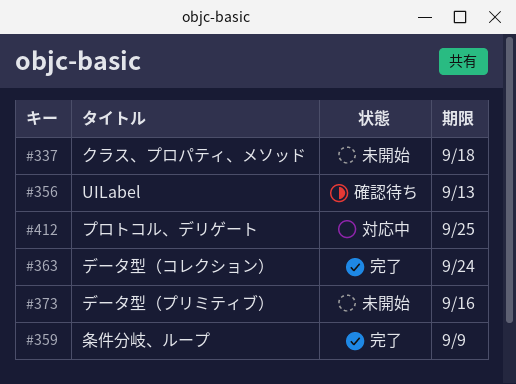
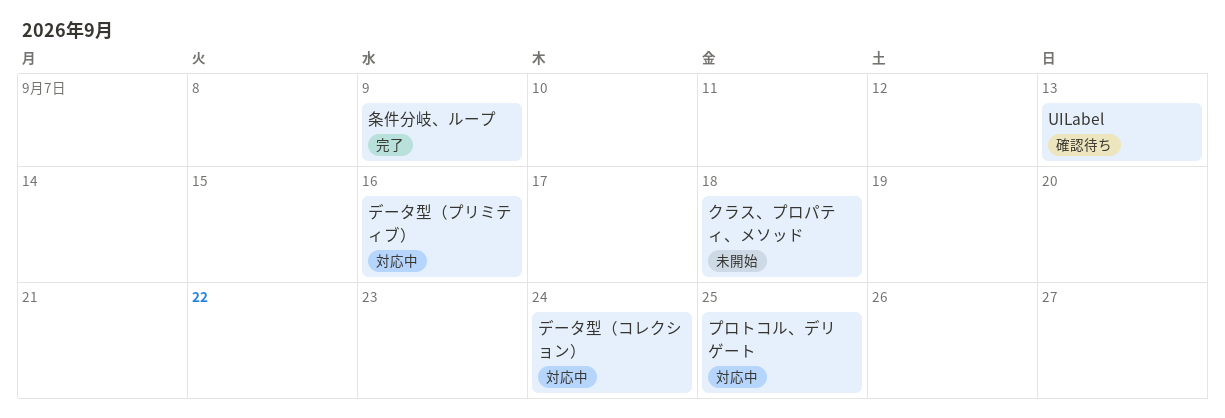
データ型（コレクション）, status: 完了 -> 対応中
データ型（プリミティブ）, status: 未開始 -> 対応中

